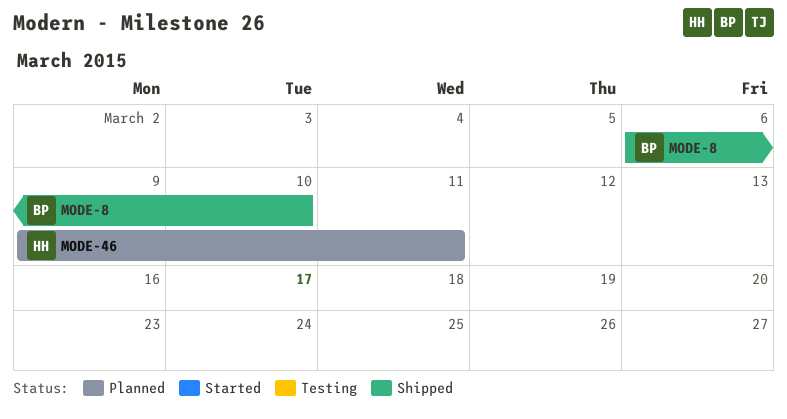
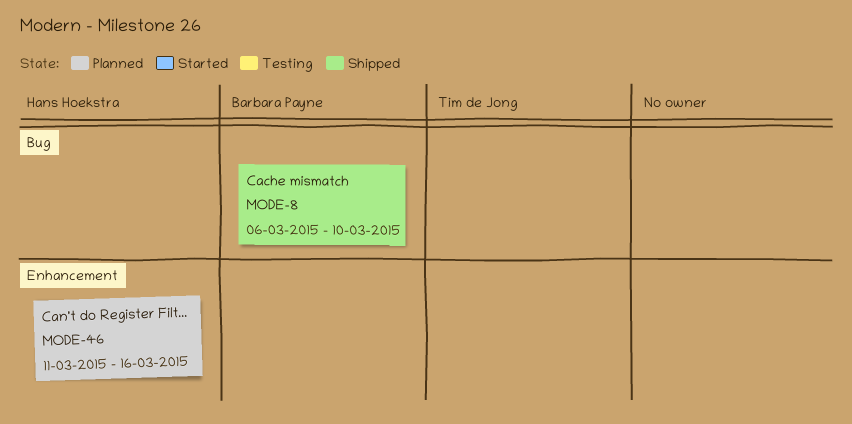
MODE-46, start: Mar 9 -> Mar 11
MODE-46, due: Mar 11 -> Mar 16

